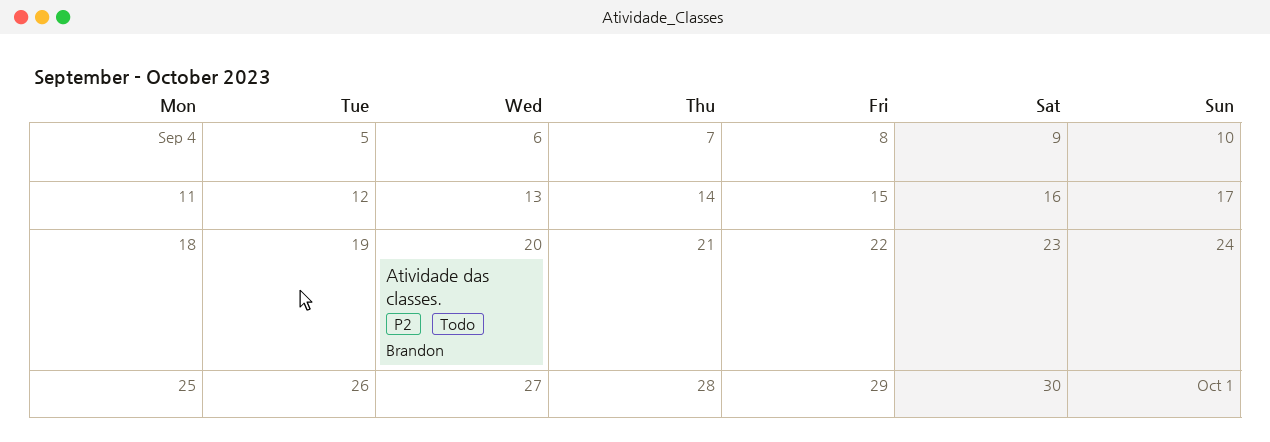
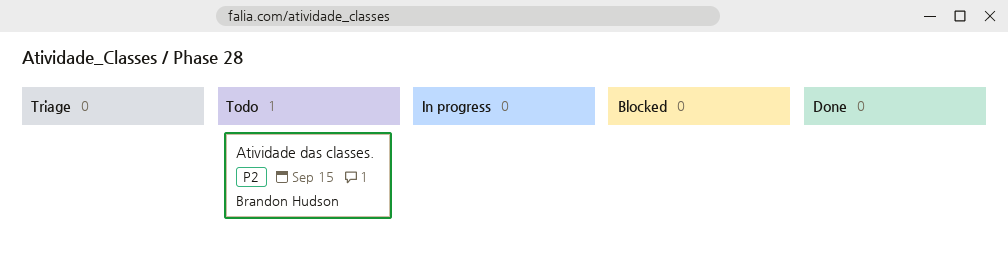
Atividade das classes., due: Sep 20 -> Sep 15

